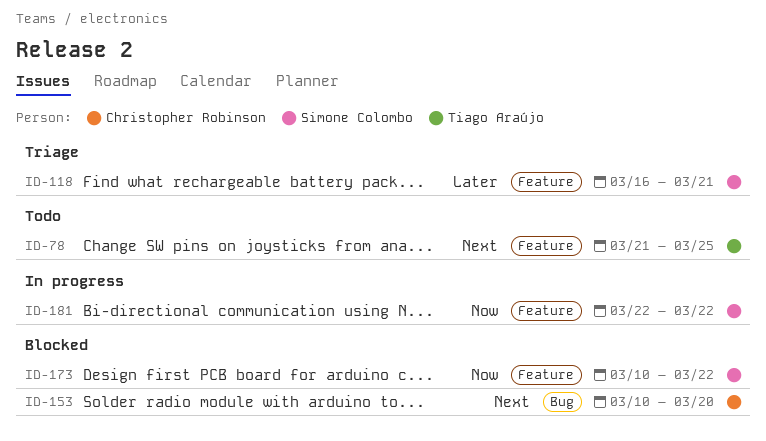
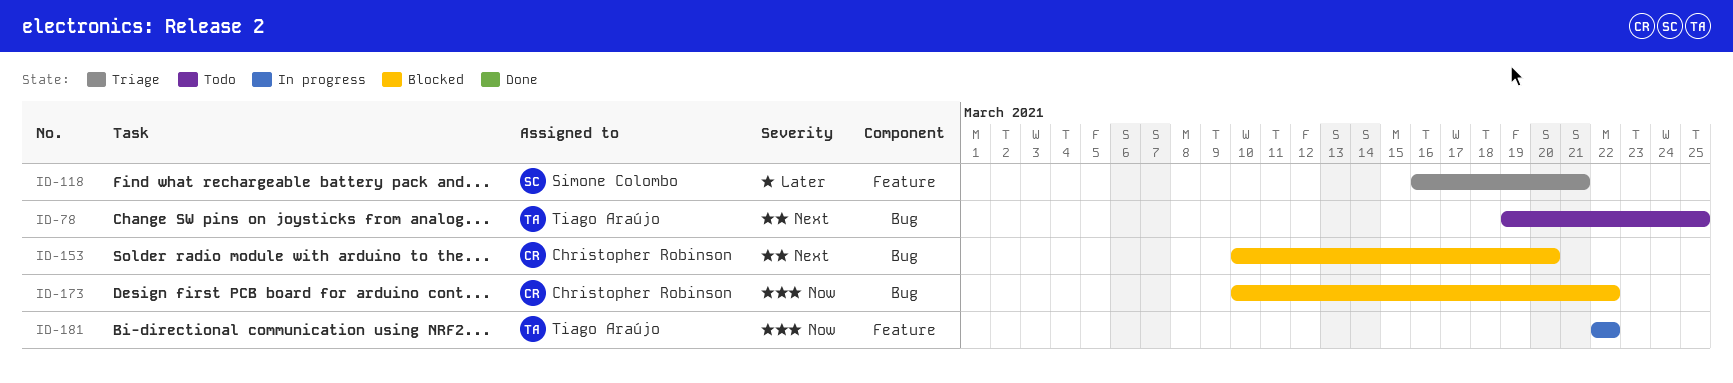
ID-78, label: Feature -> Bug
ID-78, start: Mar 21 -> Mar 19
ID-173, owner: Simone Colombo -> Christopher Robinson
ID-173, label: Feature -> Bug
ID-181, owner: Simone Colombo -> Tiago Araújo

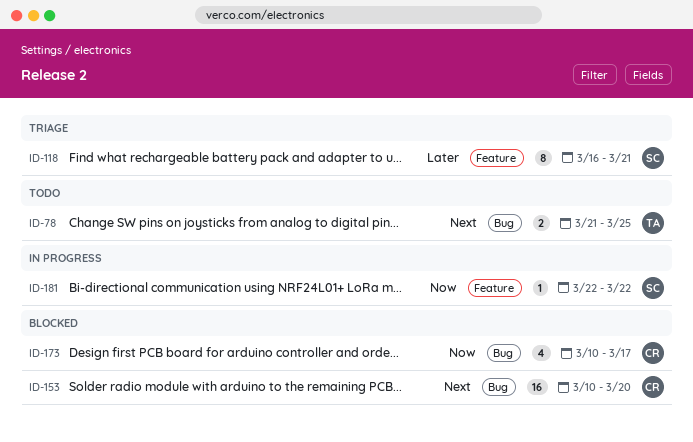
ID-78, start: Mar 19 -> Mar 21
ID-173, due: Mar 22 -> Mar 17
ID-181, owner: Tiago Araújo -> Simone Colombo

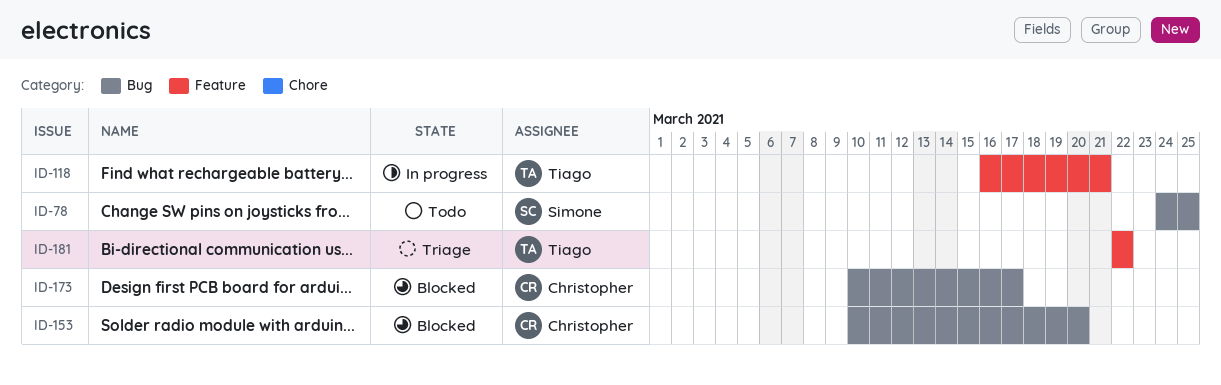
ID-78, owner: Tiago -> Simone
ID-78, start: Mar 21 -> Mar 24
ID-118, status: Triage -> In progress
ID-118, owner: Simone -> Tiago
ID-181, status: In progress -> Triage
ID-181, owner: Simone -> Tiago

